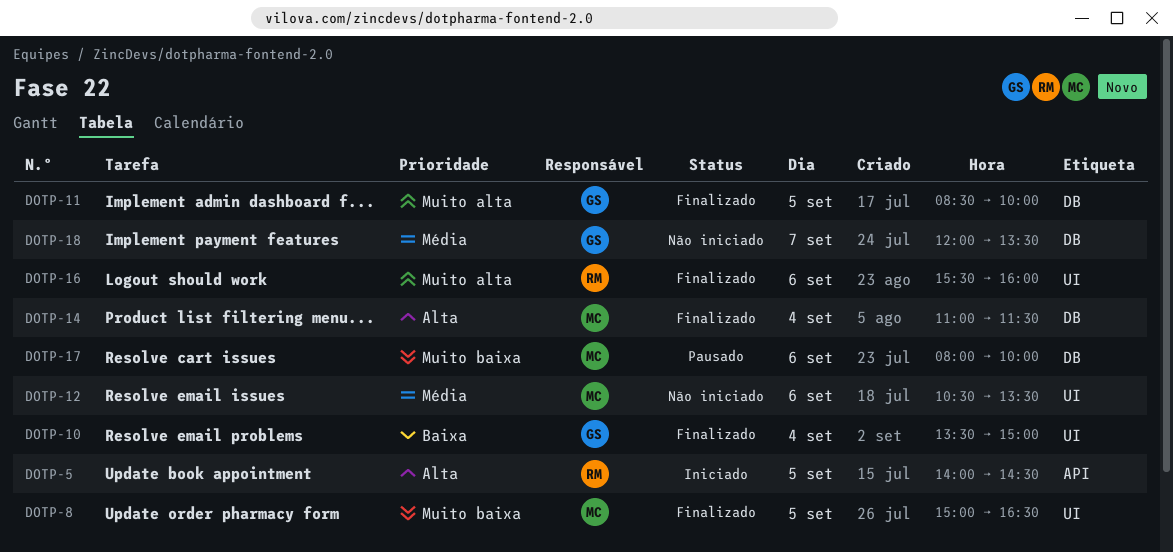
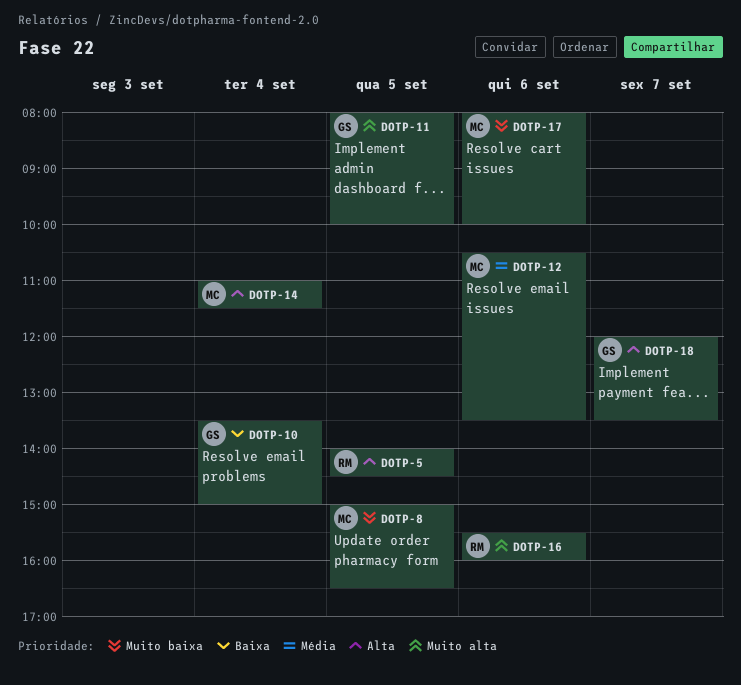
DOTP-11, begins: 08:30 -> 08:00
DOTP-18, priority: Média -> Alta

